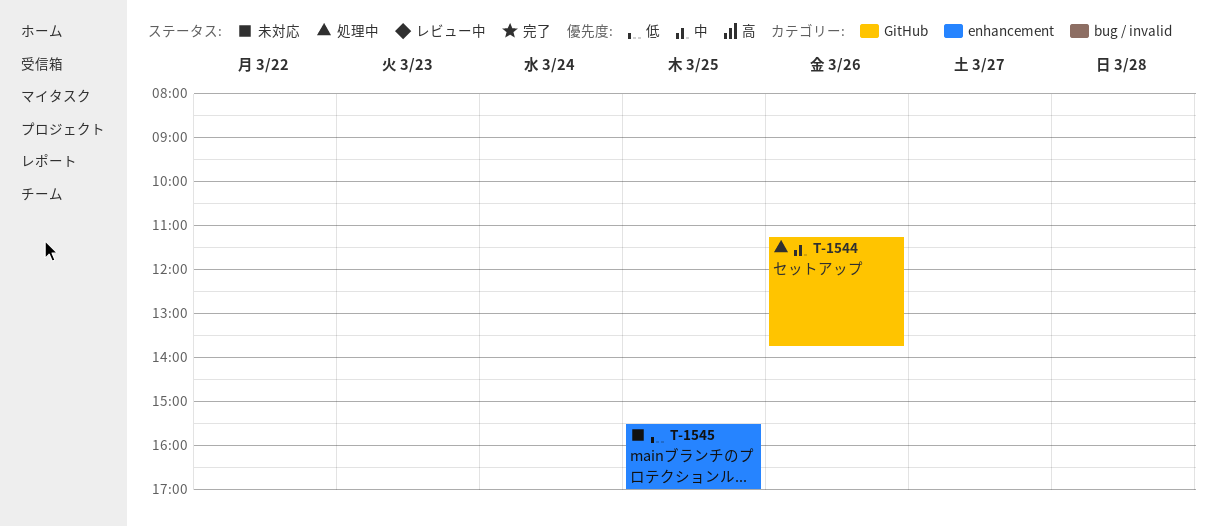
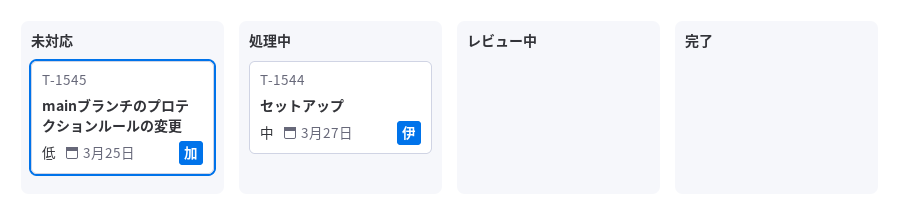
T-1544, day: Mar 26 -> Mar 27

